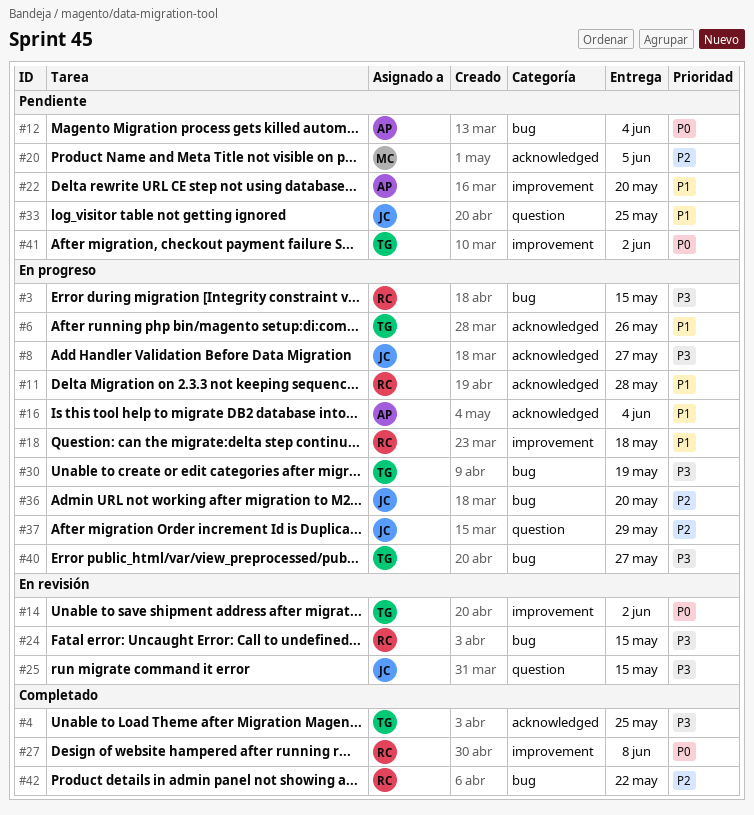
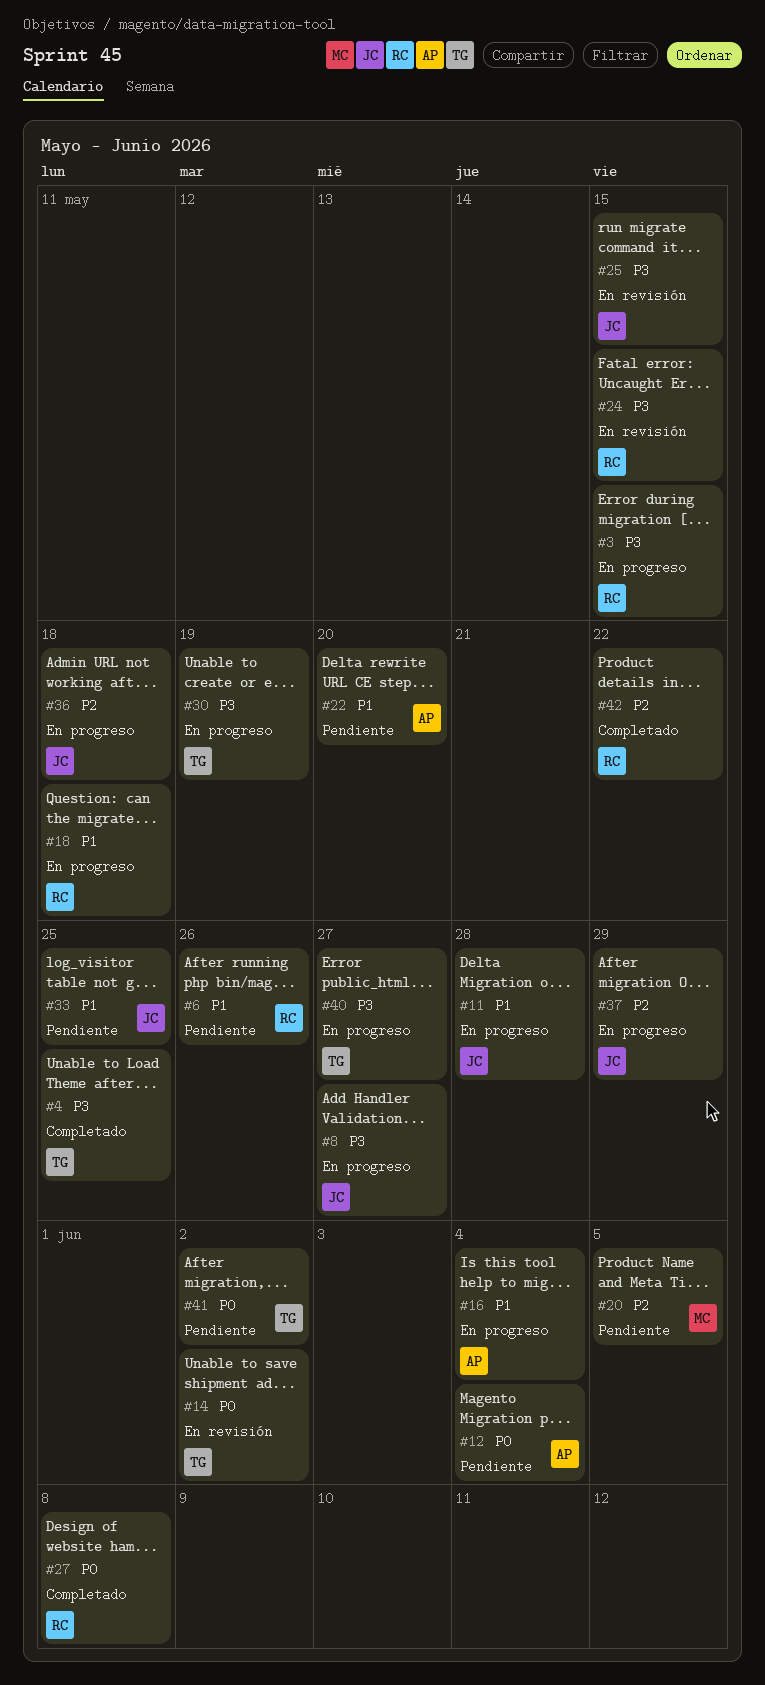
#6, status: En progreso -> Pendiente
#6, owner: TG -> RC
#11, owner: RC -> JC
#36, due: May 20 -> May 18

